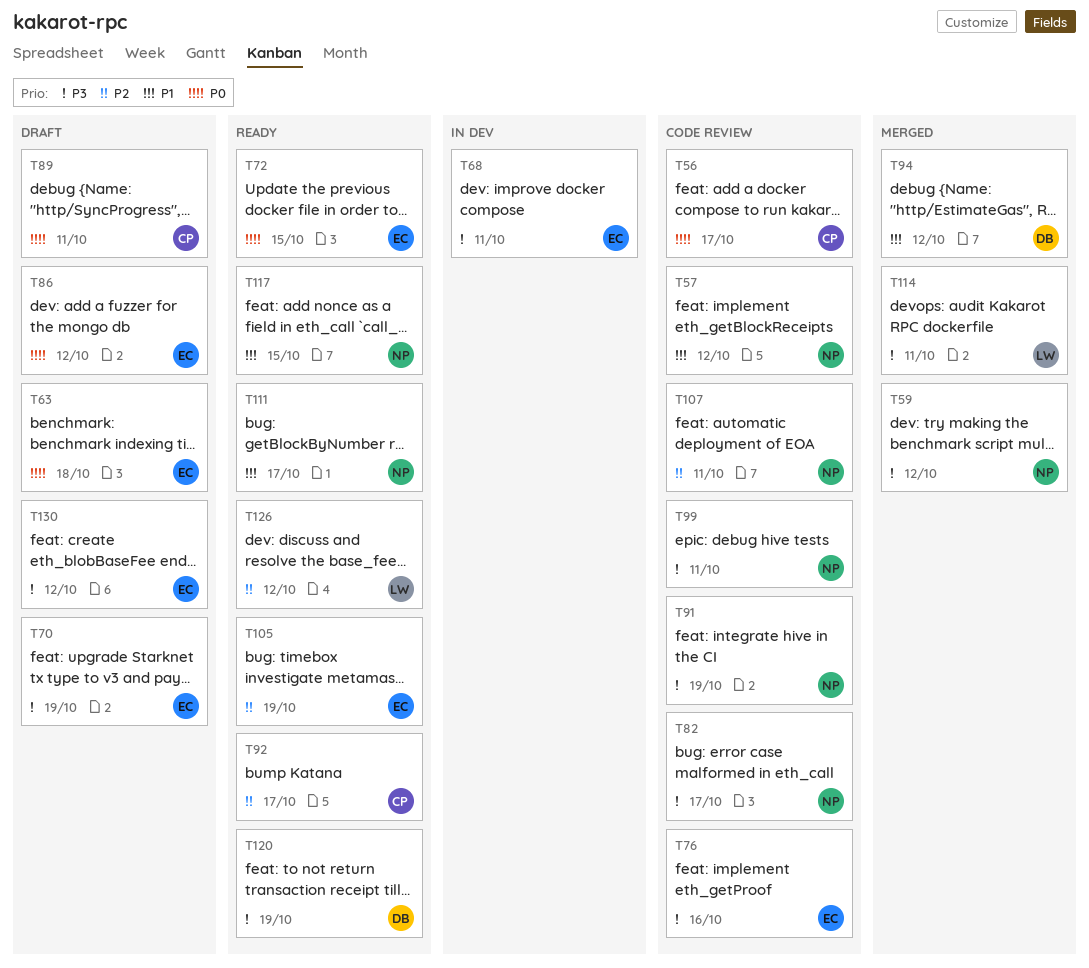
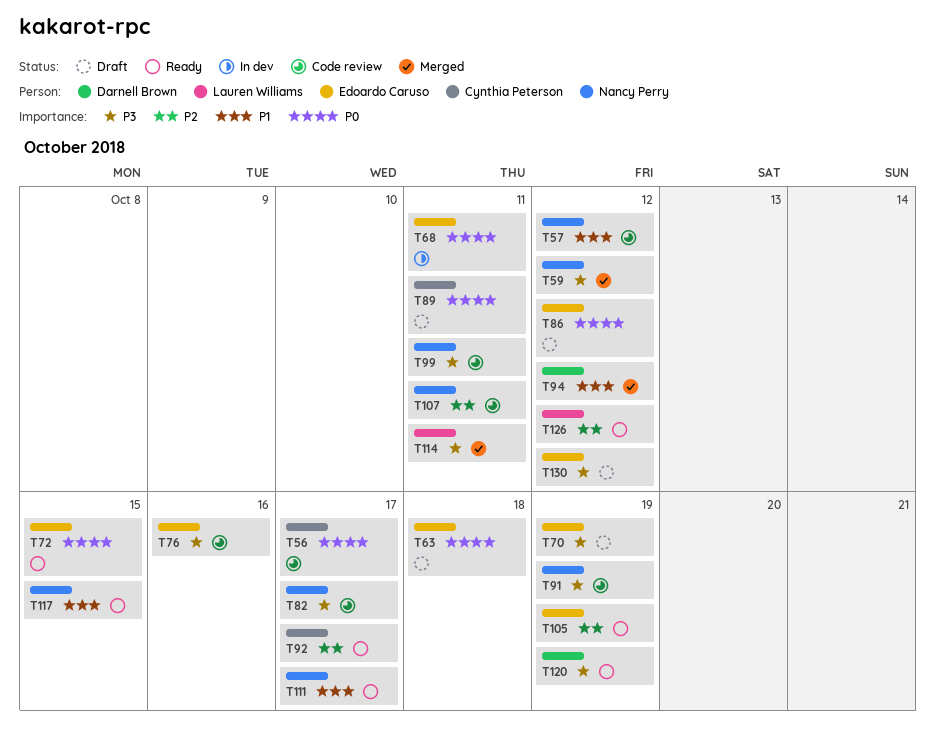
T68, priority: P3 -> P0

